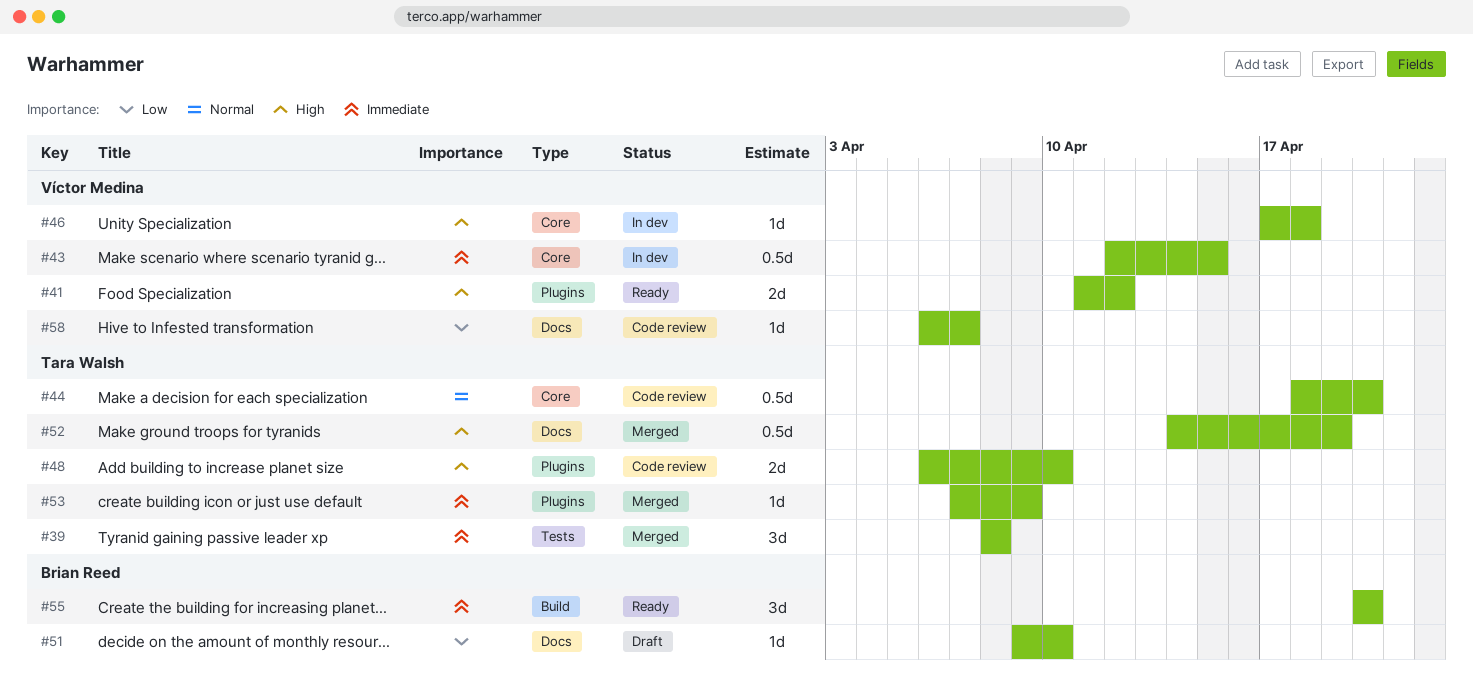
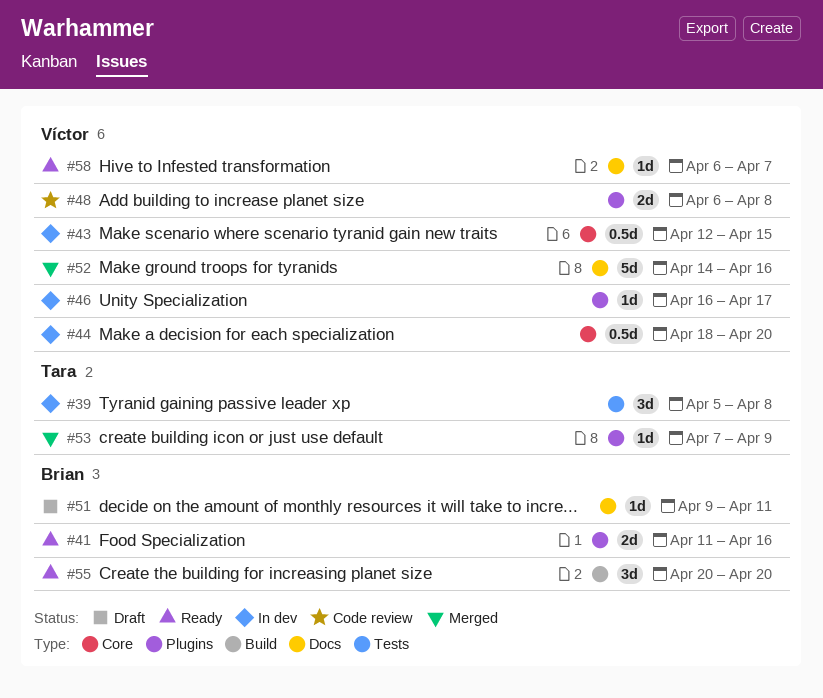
#39, status: Merged -> In dev
#39, start: Apr 8 -> Apr 5
#41, owner: Víctor Medina -> Brian Reed
#41, due: Apr 12 -> Apr 16
#44, status: Code review -> In dev
#44, owner: Tara Walsh -> Víctor Medina
#46, label: Core -> Plugins
#46, start: Apr 17 -> Apr 16
#46, due: Apr 18 -> Apr 17
#48, owner: Tara Walsh -> Víctor Medina
#48, due: Apr 10 -> Apr 8
#51, due: Apr 10 -> Apr 11
#52, owner: Tara Walsh -> Víctor Medina
#52, estimate: 0.5d -> 5d
#52, due: Apr 19 -> Apr 16
#58, status: Code review -> Ready

